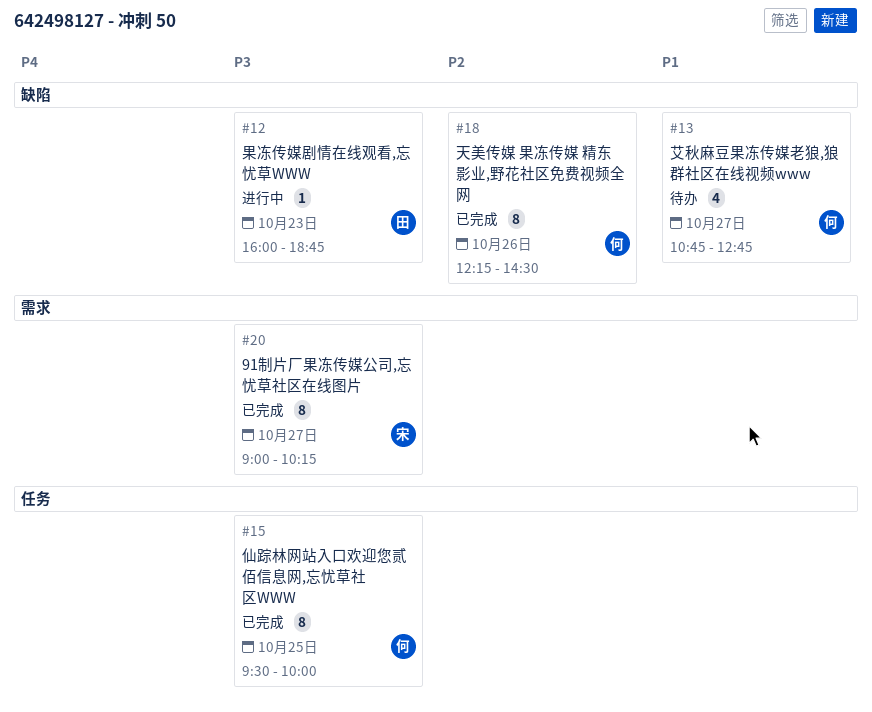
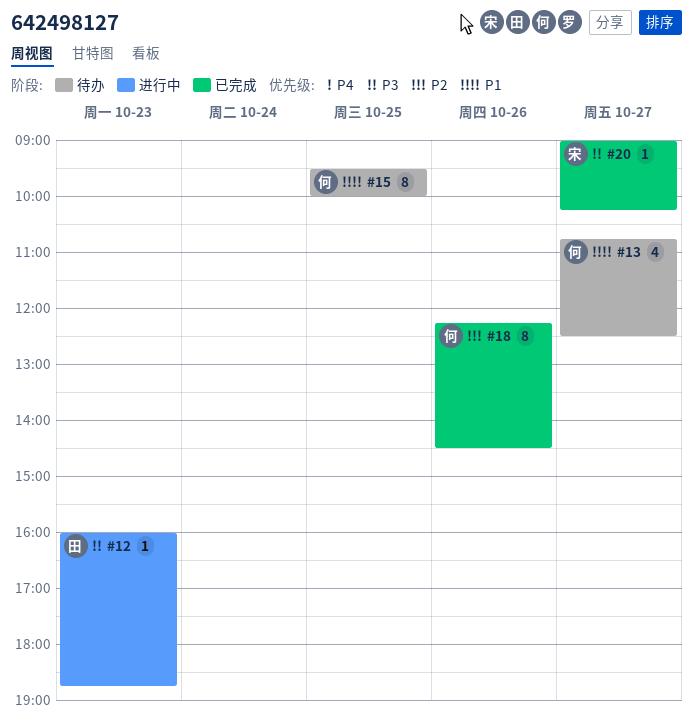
#13, ends: 12:45 -> 12:30
#15, status: 已完成 -> 待办
#15, priority: P3 -> P1
#20, estimate: 8 -> 1

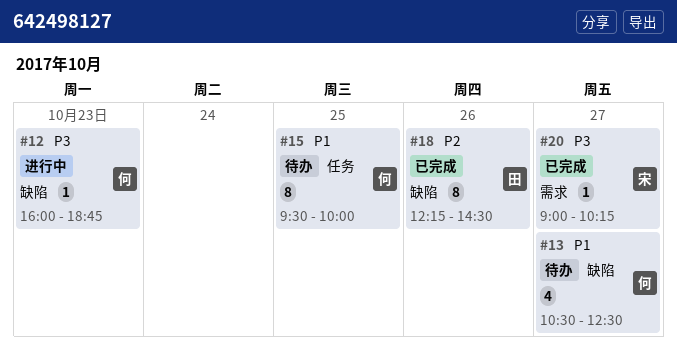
#12, owner: 田 -> 何
#13, begins: 10:45 -> 10:30
#18, owner: 何 -> 田

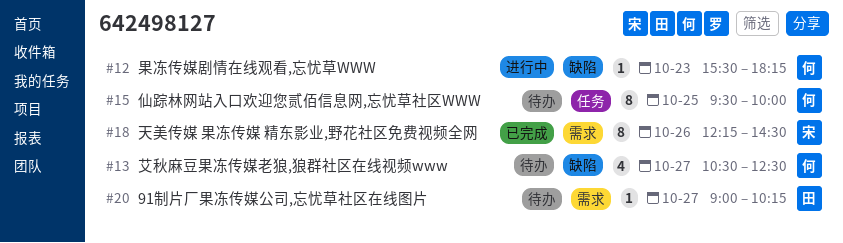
#12, begins: 16:00 -> 15:30
#12, ends: 18:45 -> 18:15
#18, owner: 田 -> 宋
#18, label: 缺陷 -> 需求
#20, status: 已完成 -> 待办
#20, owner: 宋 -> 田

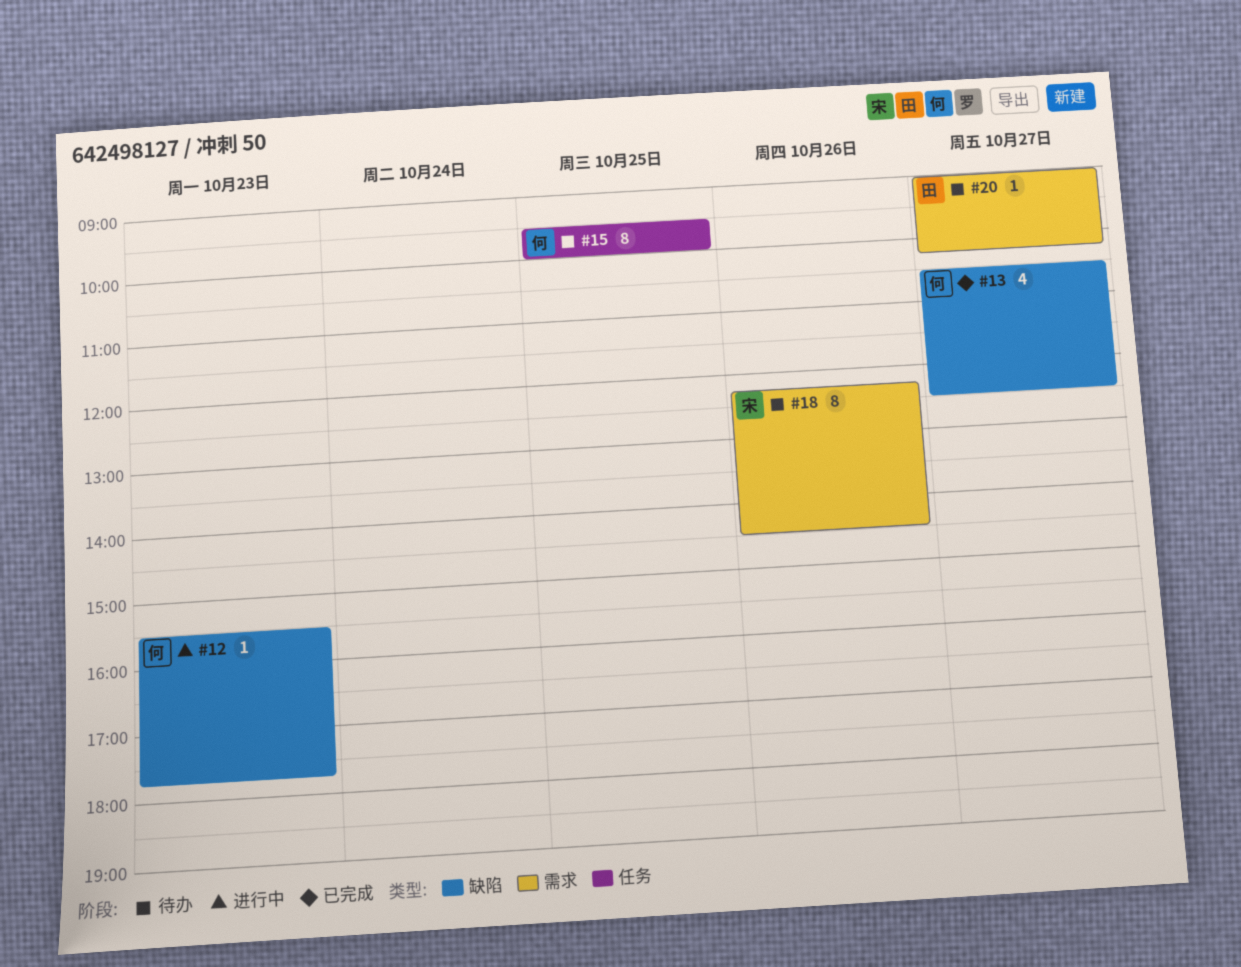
#12, ends: 18:15 -> 17:45
#13, status: 待办 -> 已完成
#18, status: 已完成 -> 待办

